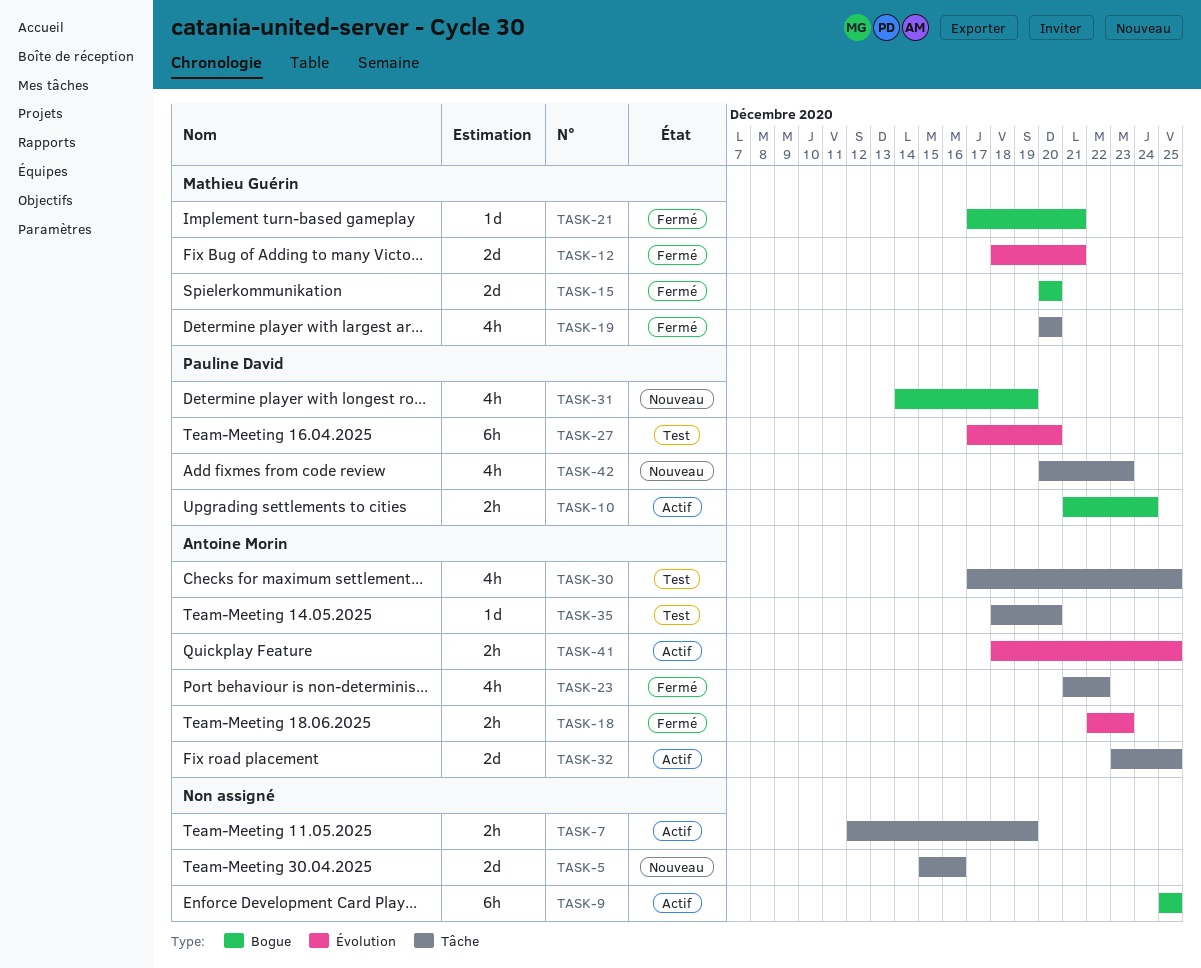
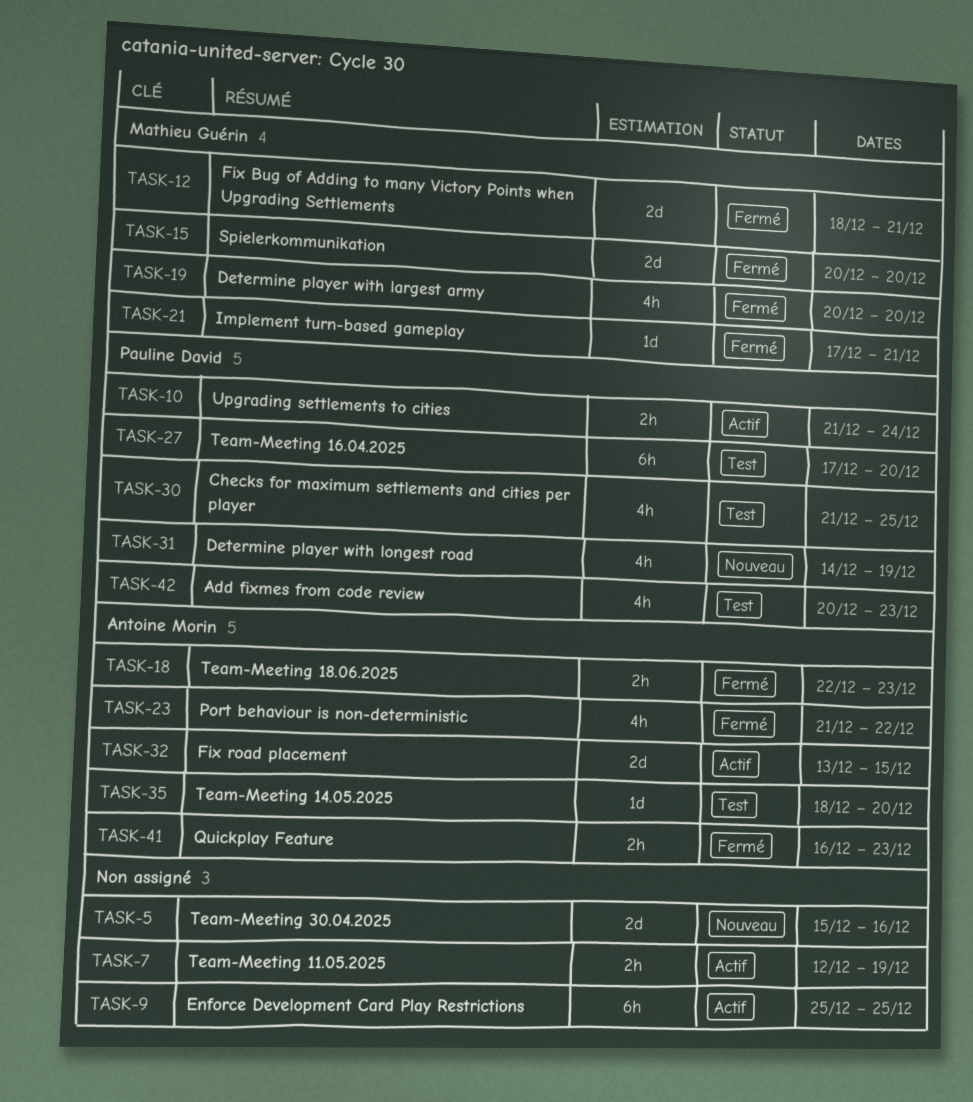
TASK-30, owner: Antoine Morin -> Pauline David
TASK-30, start: Dec 17 -> Dec 21
TASK-32, start: Dec 23 -> Dec 13
TASK-32, due: Dec 25 -> Dec 15
TASK-41, status: Actif -> Fermé
TASK-41, start: Dec 18 -> Dec 16
TASK-41, due: Dec 25 -> Dec 23
TASK-42, status: Nouveau -> Test

